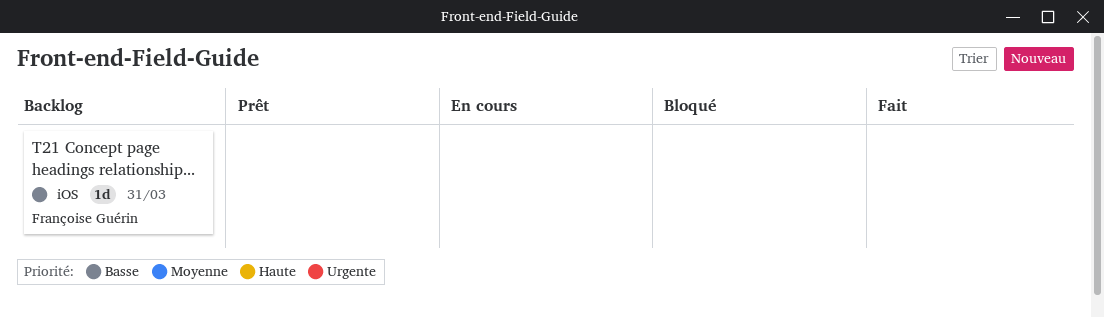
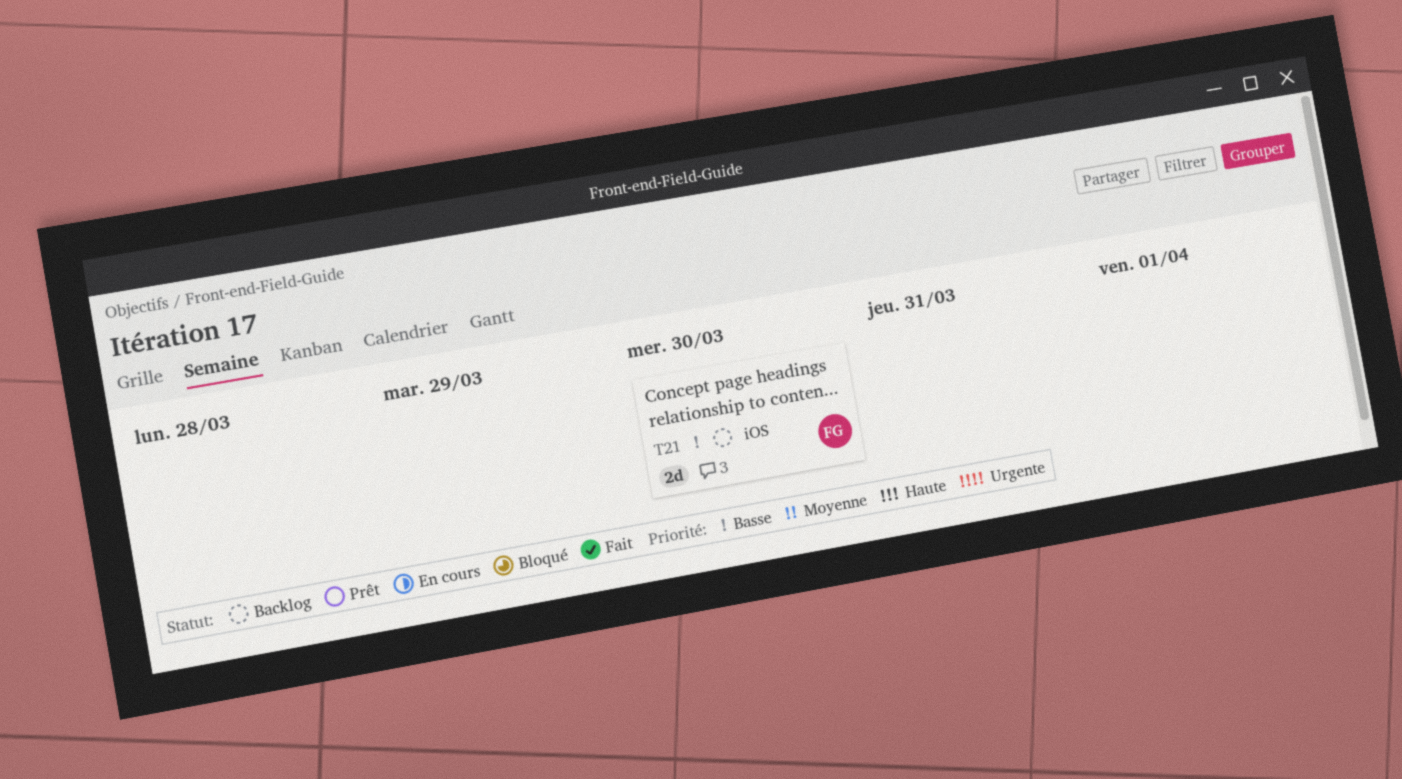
T21, estimate: 1d -> 2d
T21, due: Mar 31 -> Mar 30

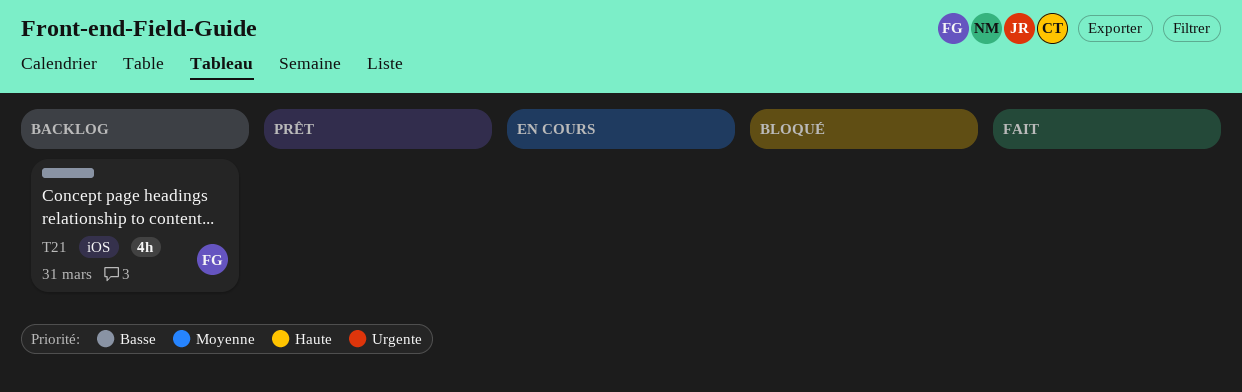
T21, estimate: 2d -> 4h
T21, due: Mar 30 -> Mar 31

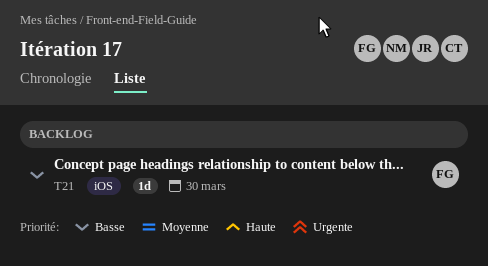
T21, estimate: 4h -> 1d
T21, due: Mar 31 -> Mar 30

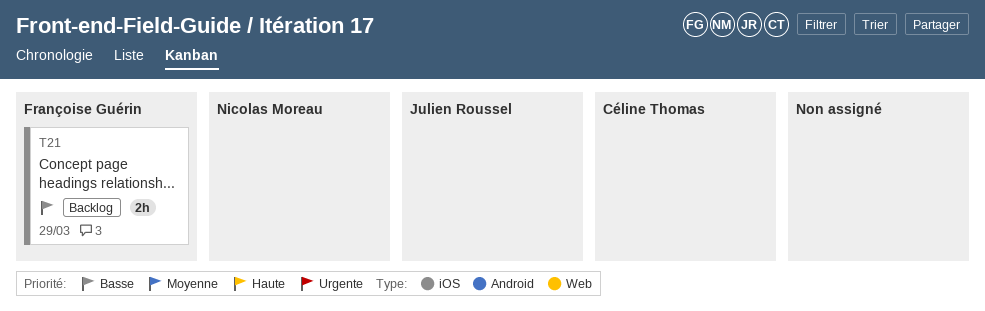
T21, estimate: 1d -> 2h
T21, due: Mar 30 -> Mar 29

